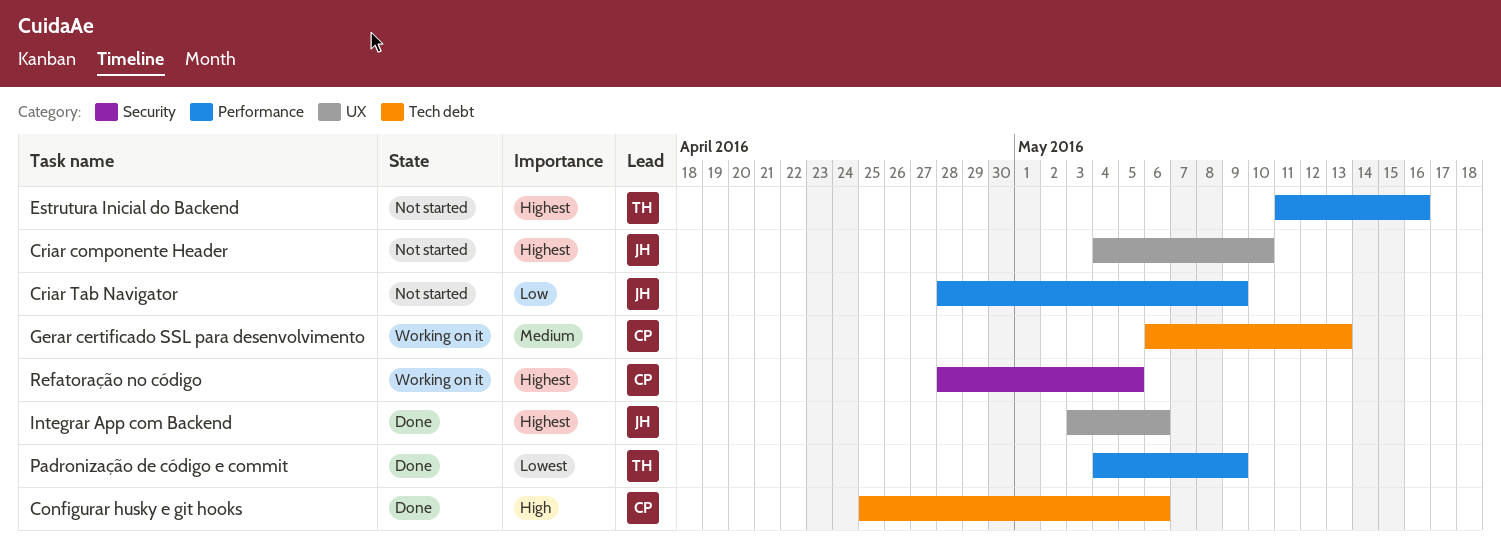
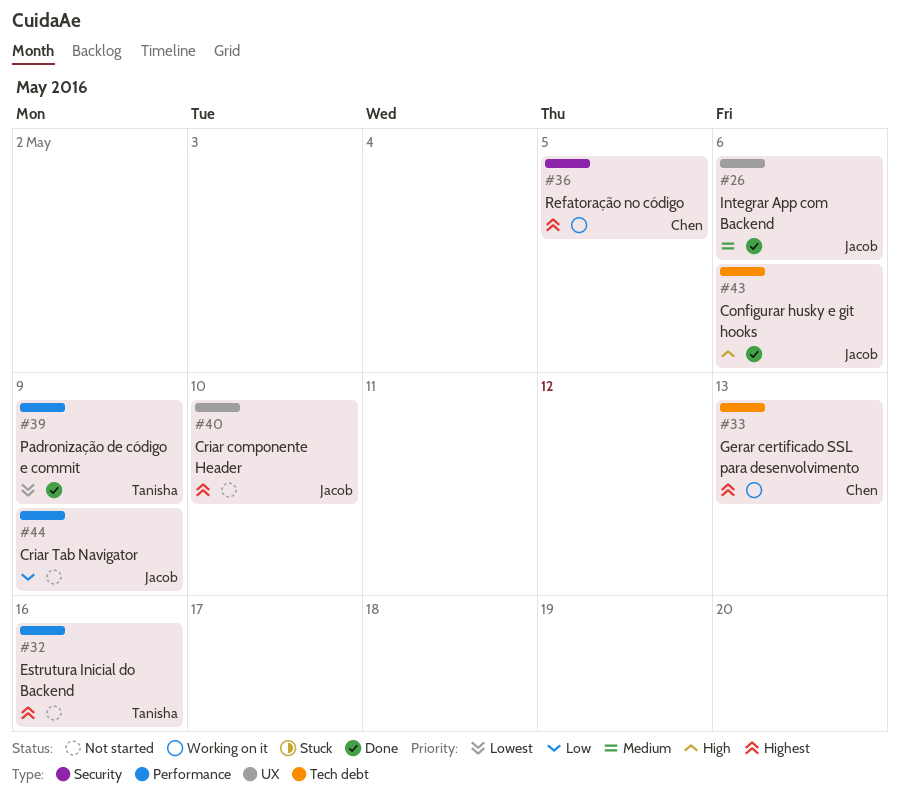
Configurar husky e git hooks, owner: Chen -> Jacob
Gerar certificado SSL para desenvolvimento, priority: Medium -> Highest
Integrar App com Backend, priority: Highest -> Medium

